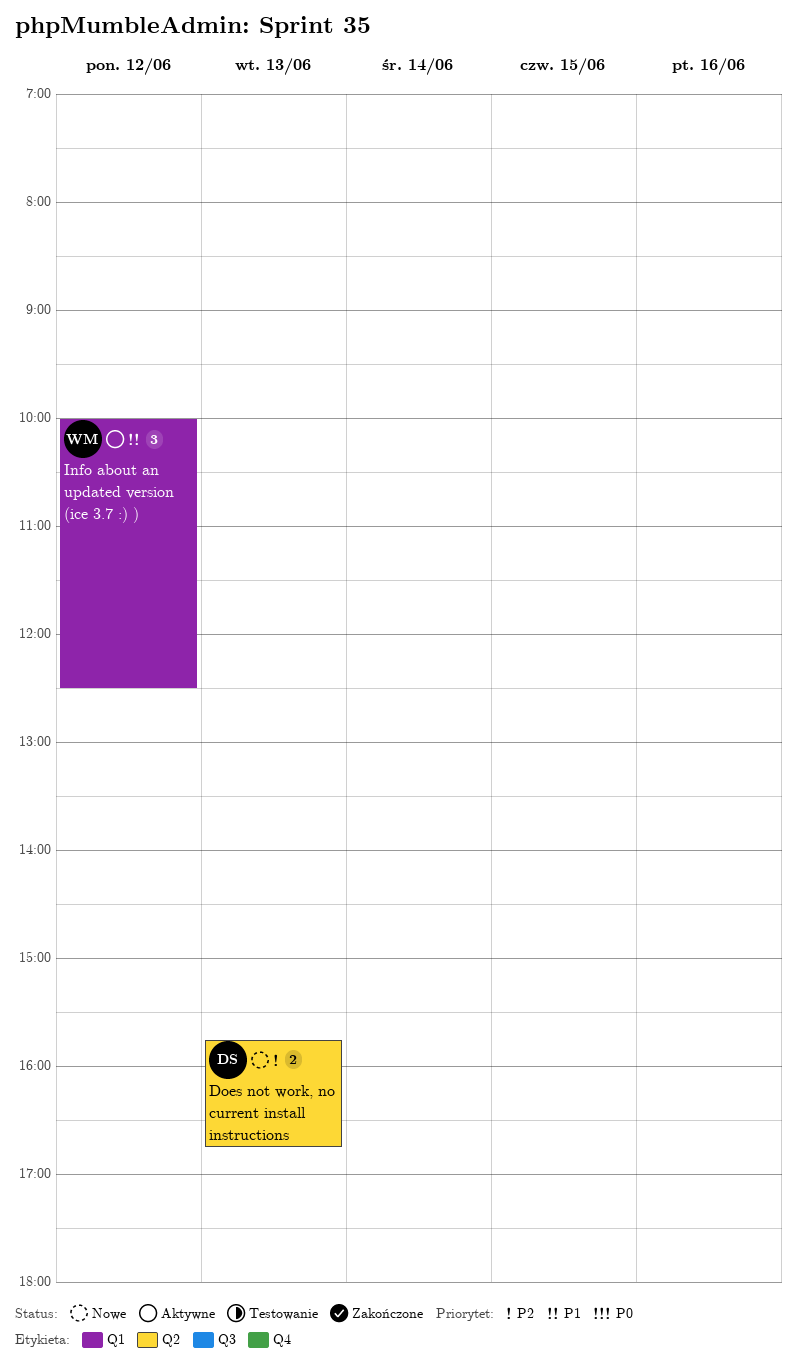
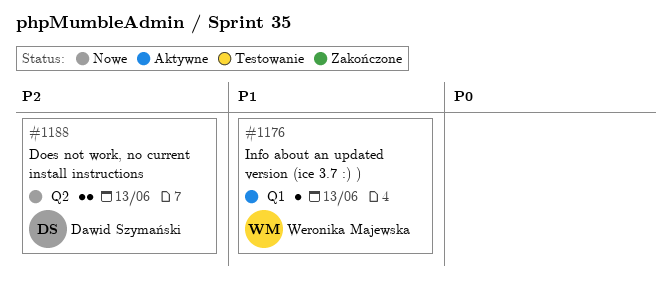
Info about an updated version (ice 3.7 :) ), estimate: 3 -> 1
Info about an updated version (ice 3.7 :) ), day: Jun 12 -> Jun 13

